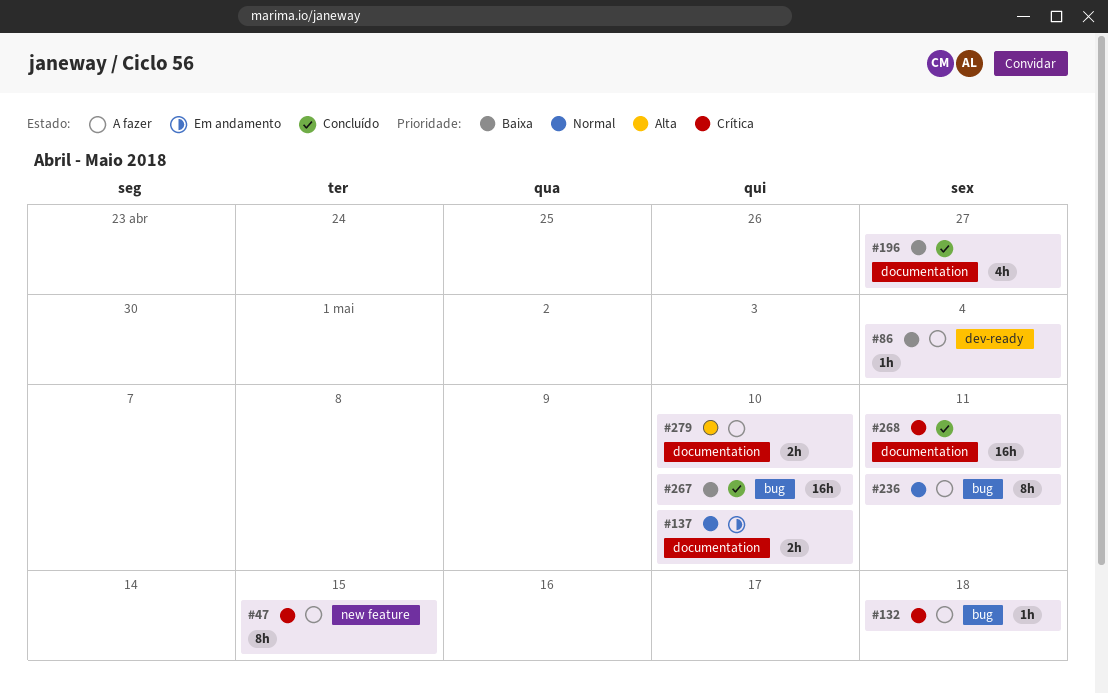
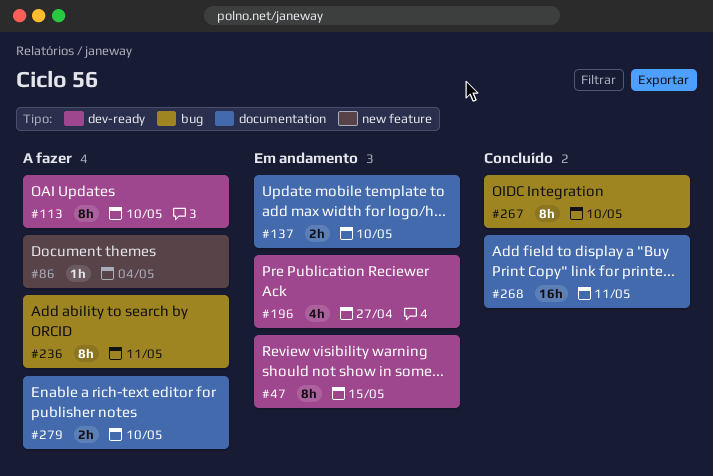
#47, status: A fazer -> Em andamento
#47, label: new feature -> dev-ready
#86, label: dev-ready -> new feature
#113: none -> present
#132: present -> none
#196, status: Concluído -> Em andamento
#196, label: documentation -> dev-ready
#267, estimate: 16h -> 8h

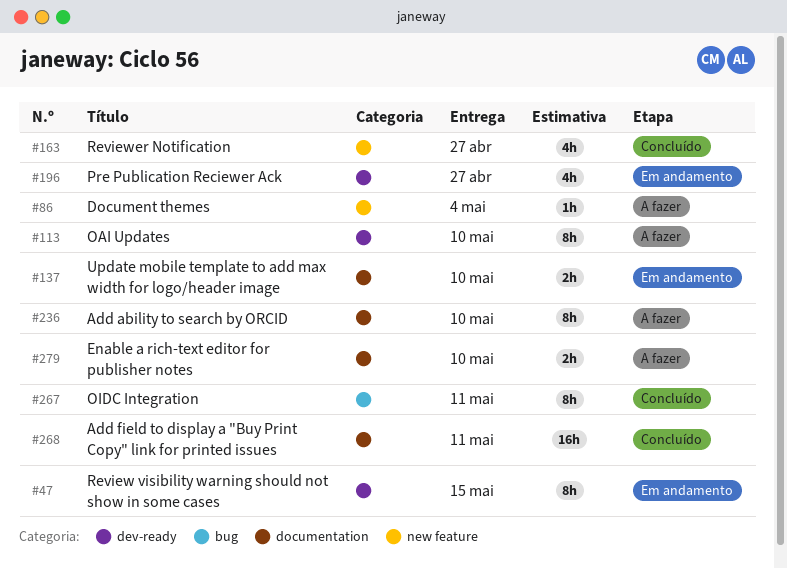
#163: none -> present
#236, label: bug -> documentation
#236, due: May 11 -> May 10
#267, due: May 10 -> May 11

